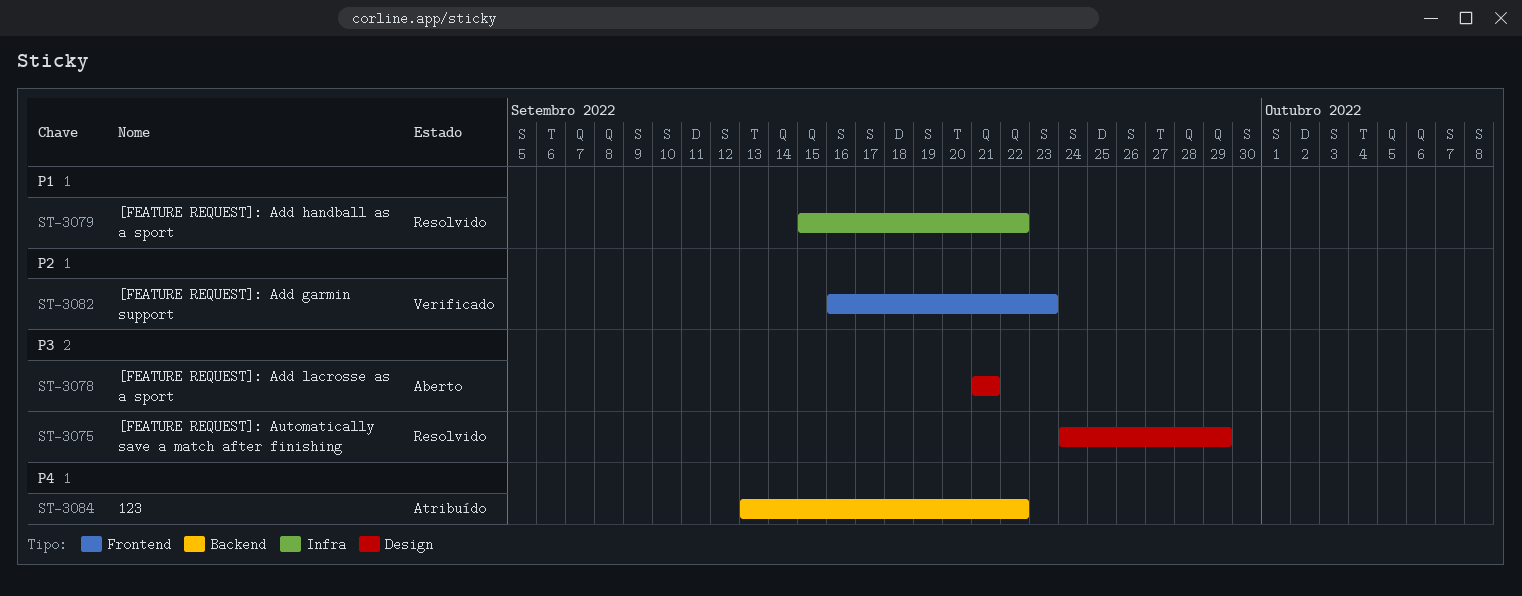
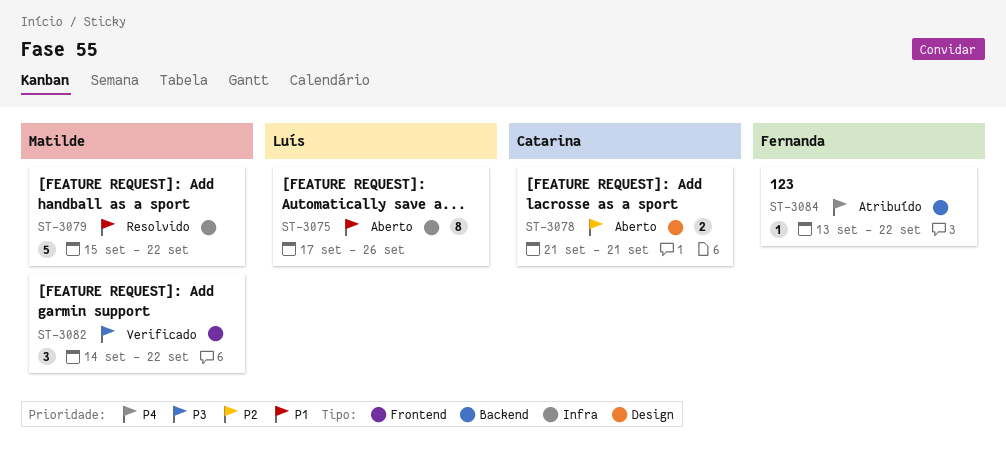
ST-3075, status: Resolvido -> Aberto
ST-3075, priority: P3 -> P1
ST-3075, label: Design -> Infra
ST-3075, start: Sep 24 -> Sep 17
ST-3075, due: Sep 29 -> Sep 26
ST-3078, priority: P3 -> P2
ST-3082, priority: P2 -> P3
ST-3082, start: Sep 16 -> Sep 14
ST-3082, due: Sep 23 -> Sep 22

